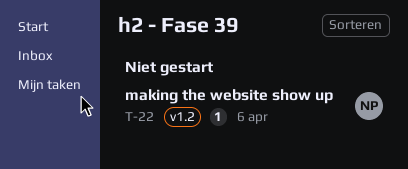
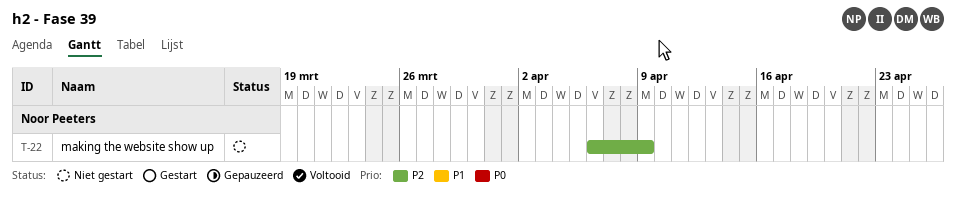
T-22, due: Apr 6 -> Apr 9

